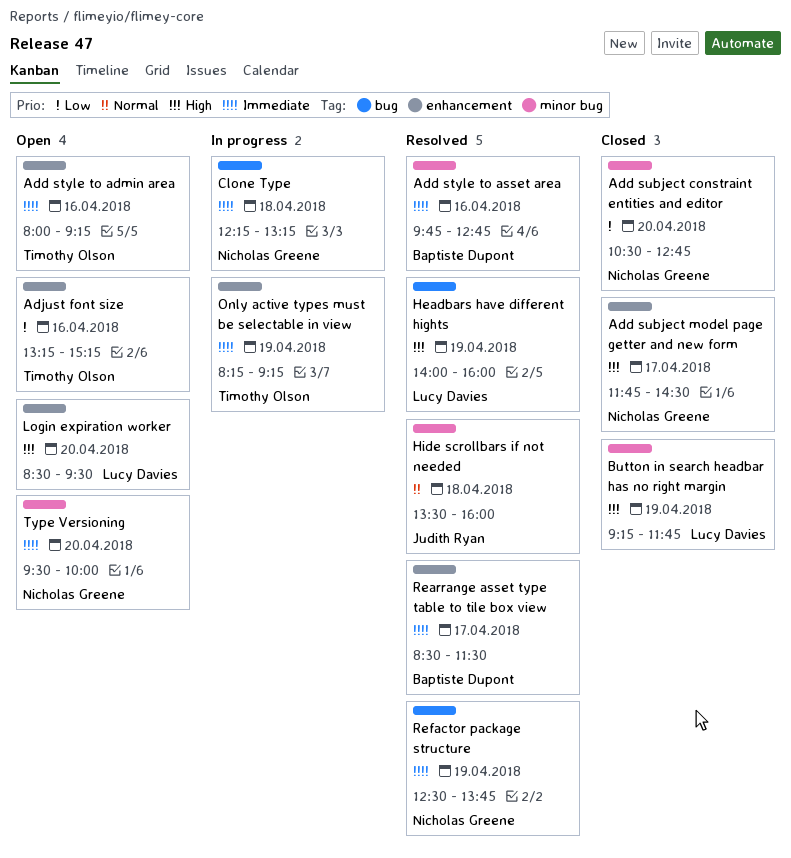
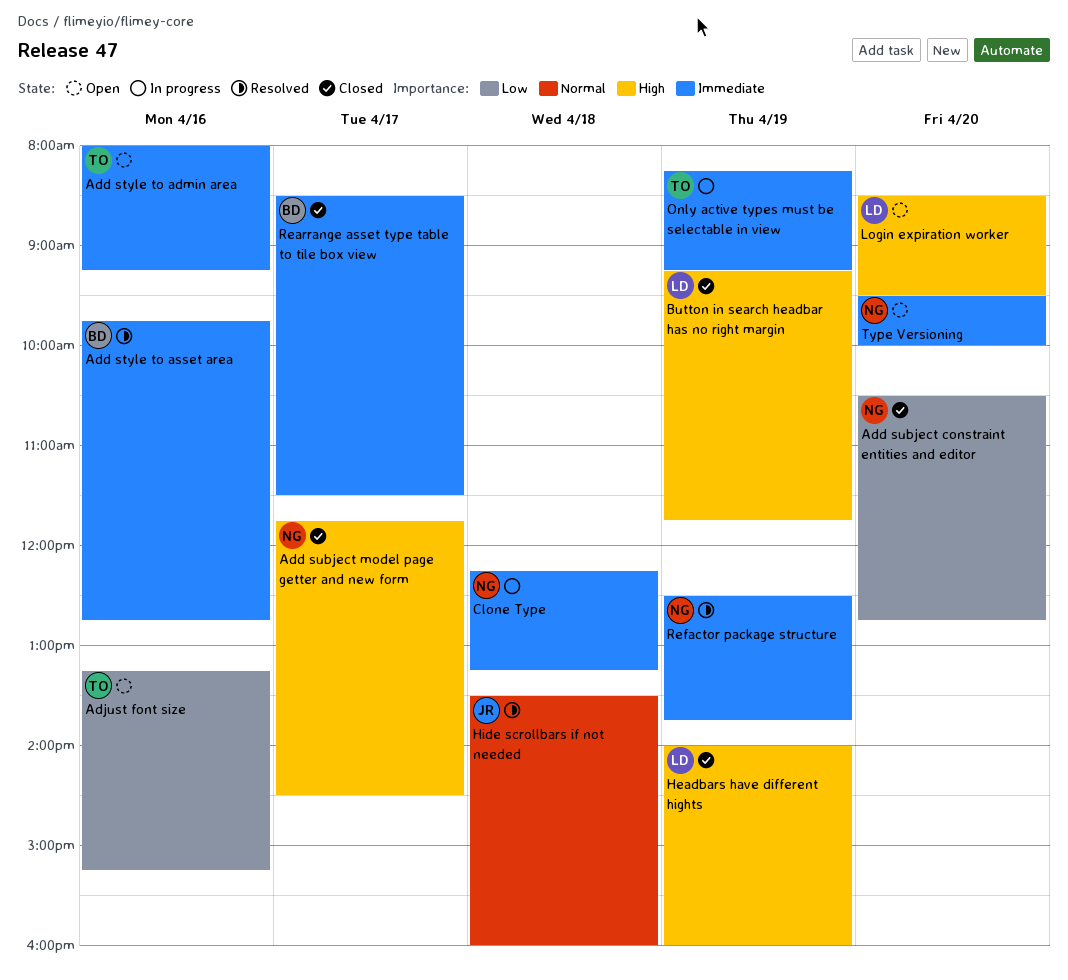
Headbars have different hights, status: Resolved -> Closed
Rearrange asset type table to tile box view, status: Resolved -> Closed

